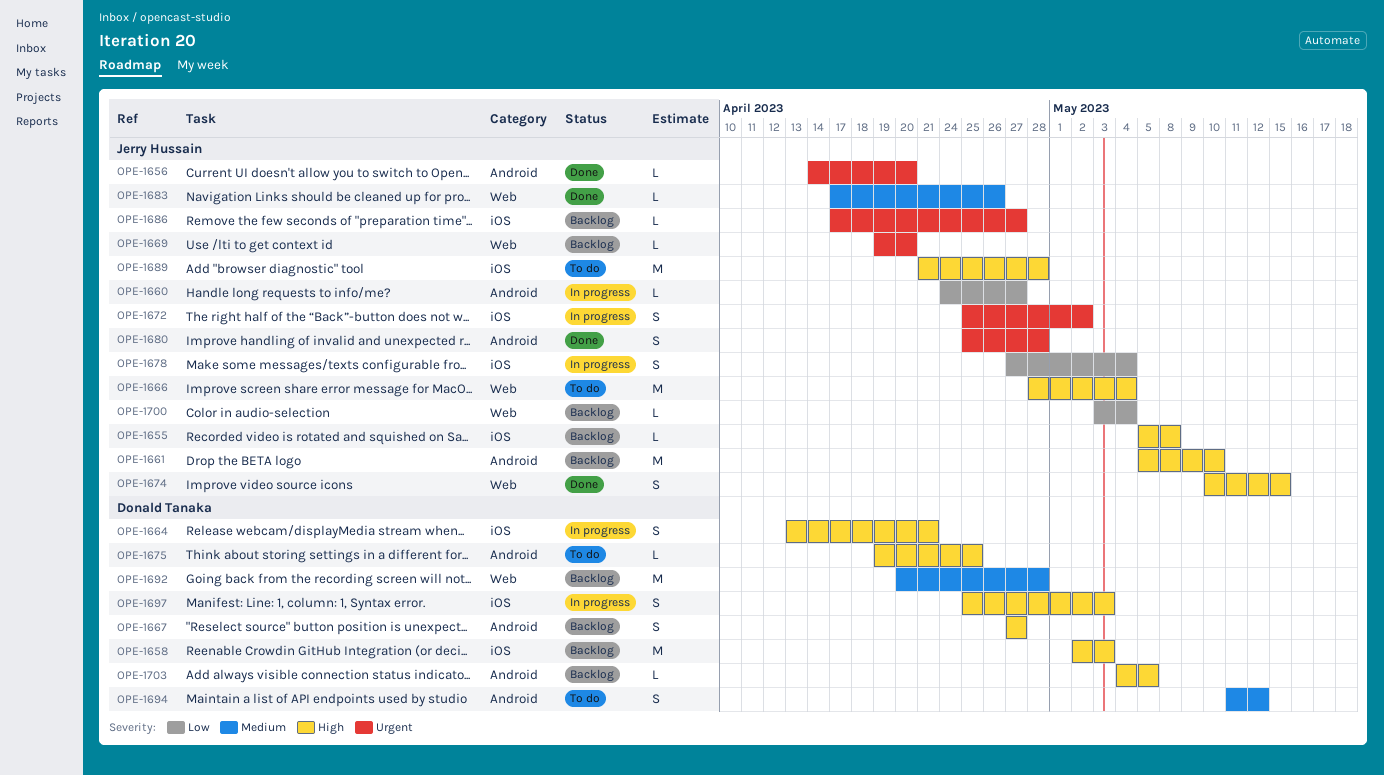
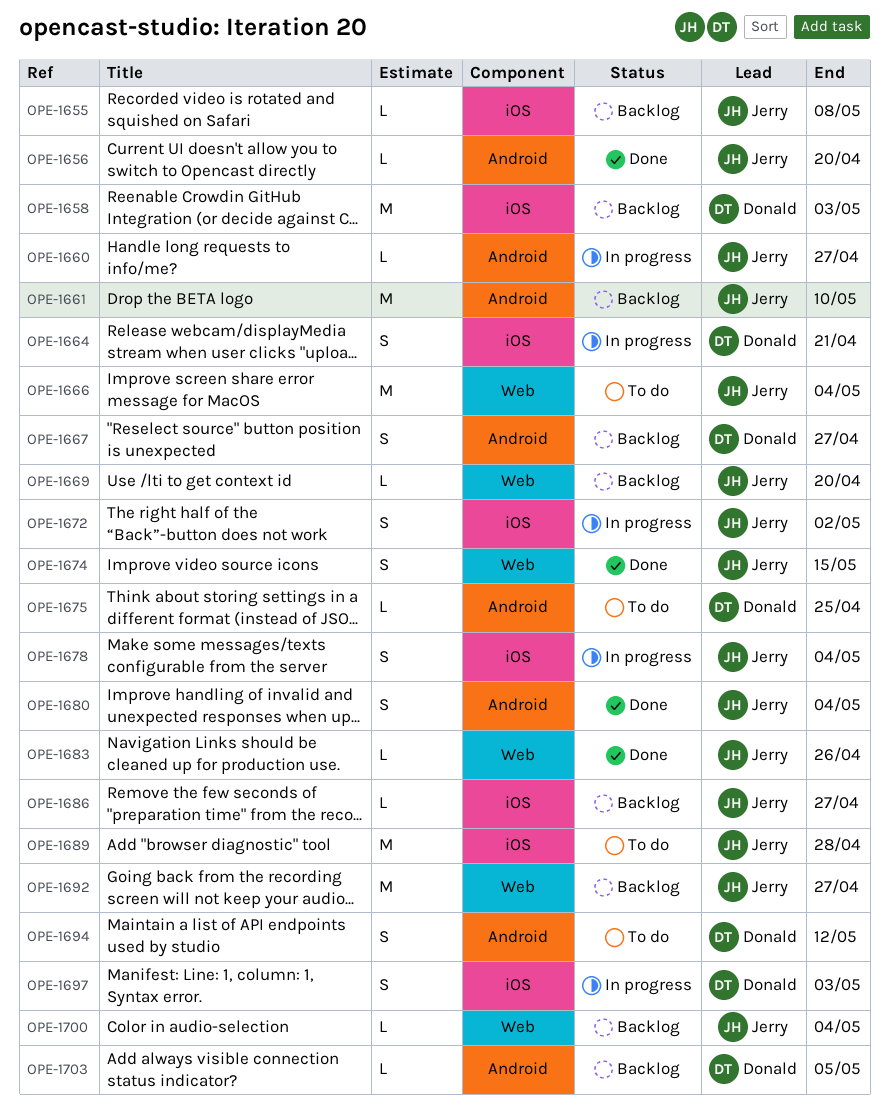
OPE-1680, due: Apr 28 -> May 4
OPE-1692, owner: Donald Tanaka -> Jerry Hussain
OPE-1692, due: Apr 28 -> Apr 27

